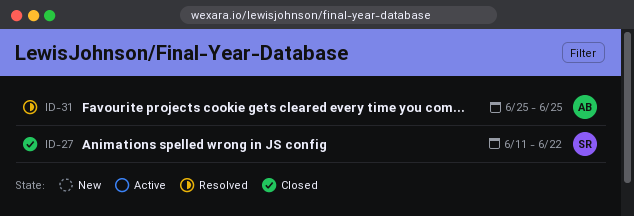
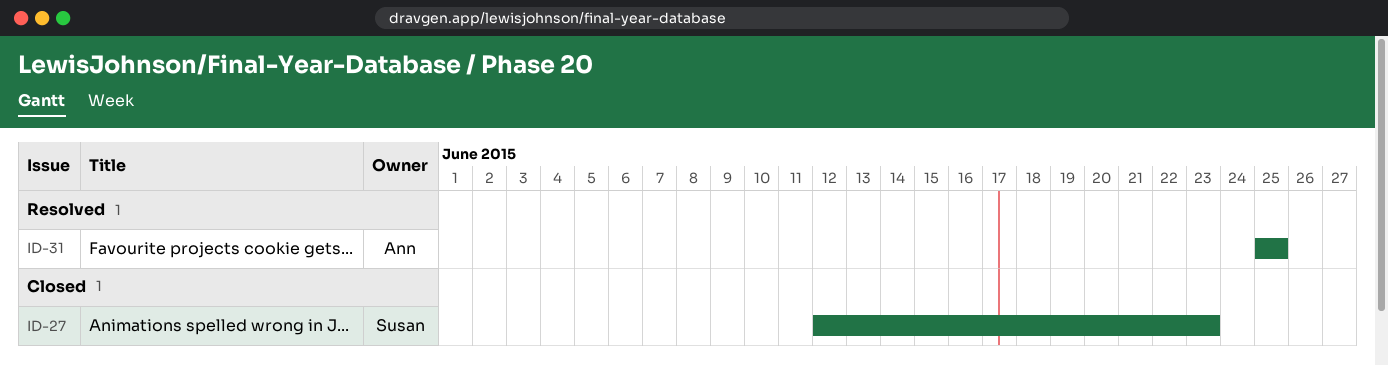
ID-27, start: Jun 11 -> Jun 12
ID-27, due: Jun 22 -> Jun 23

